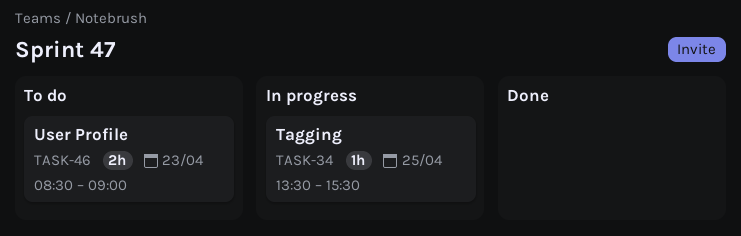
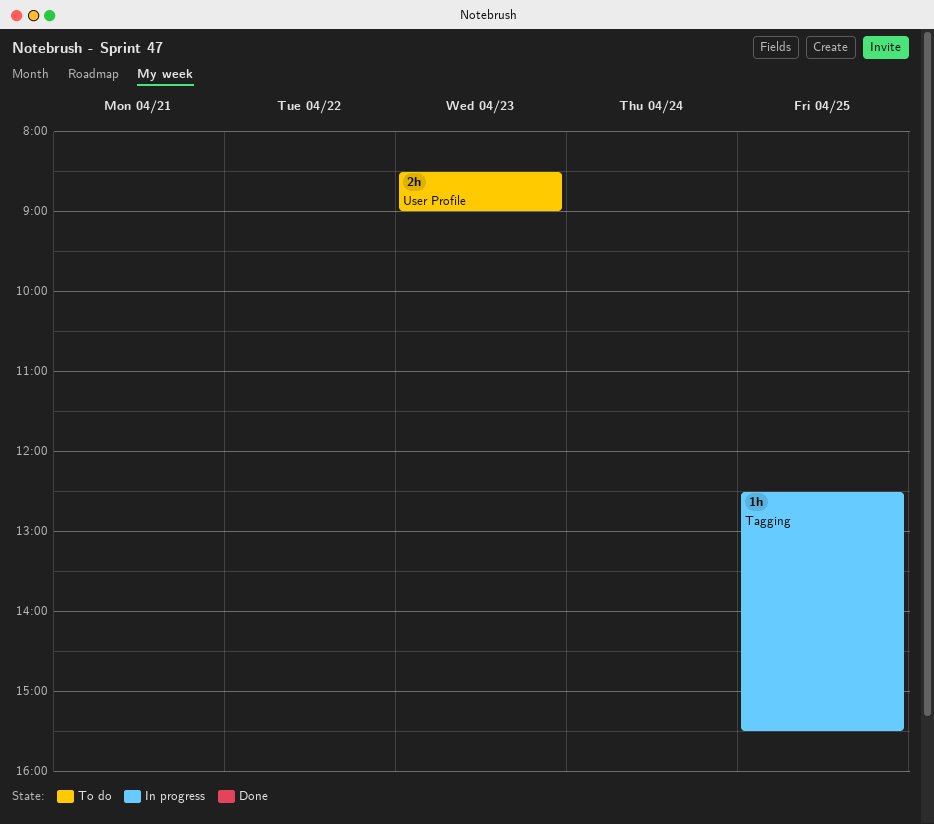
Tagging, begins: 13:30 -> 12:30

